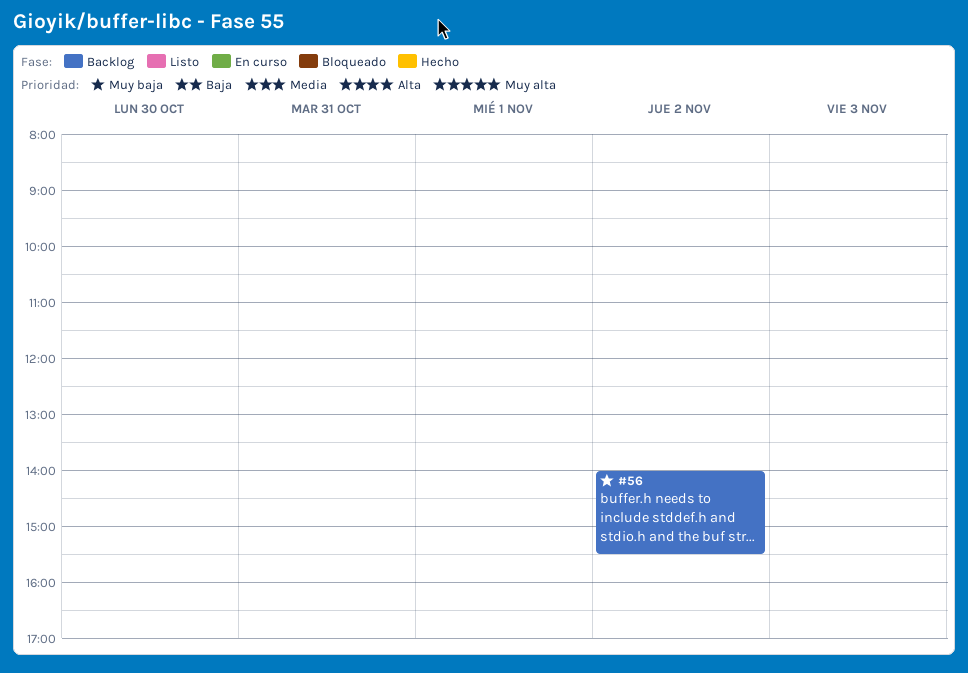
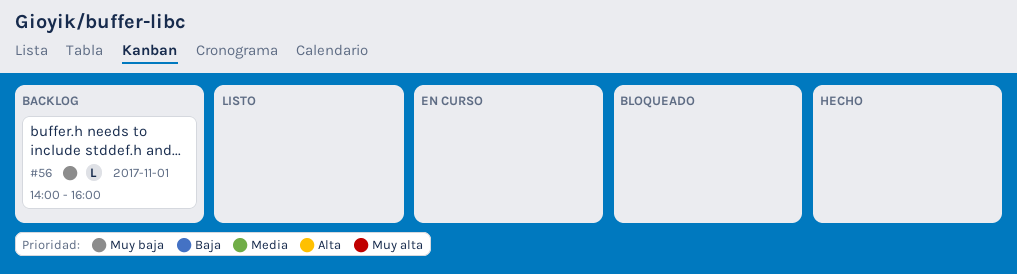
#56, day: Nov 2 -> Nov 1
#56, ends: 15:30 -> 16:00

